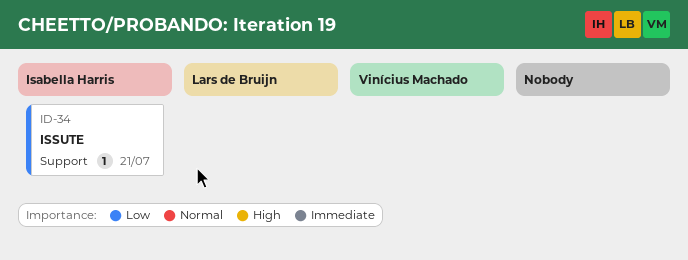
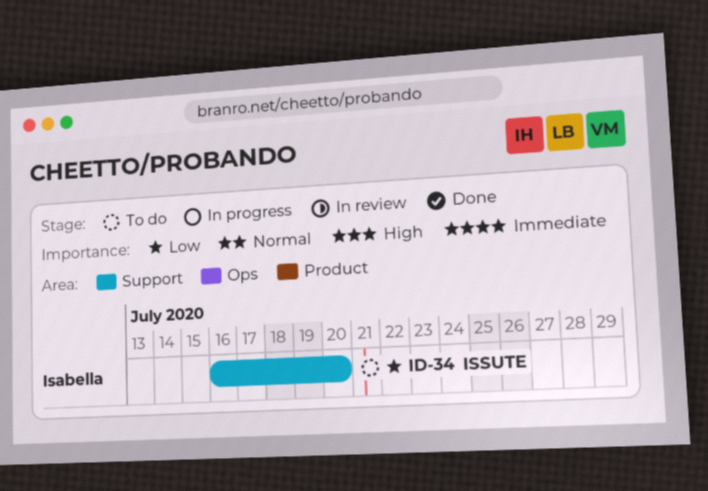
ID-34, due: Jul 21 -> Jul 20

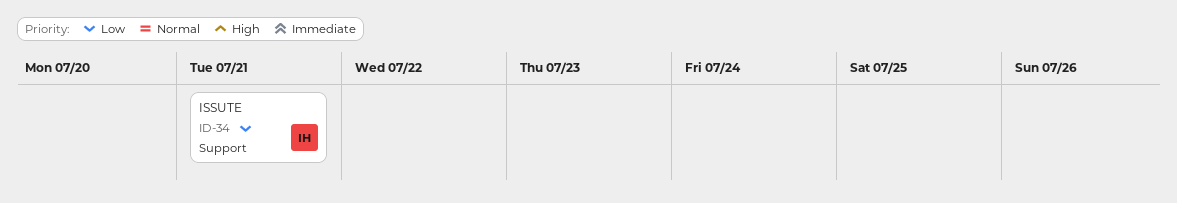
ID-34, due: Jul 20 -> Jul 21

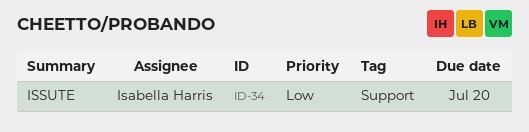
ID-34, due: Jul 21 -> Jul 20

